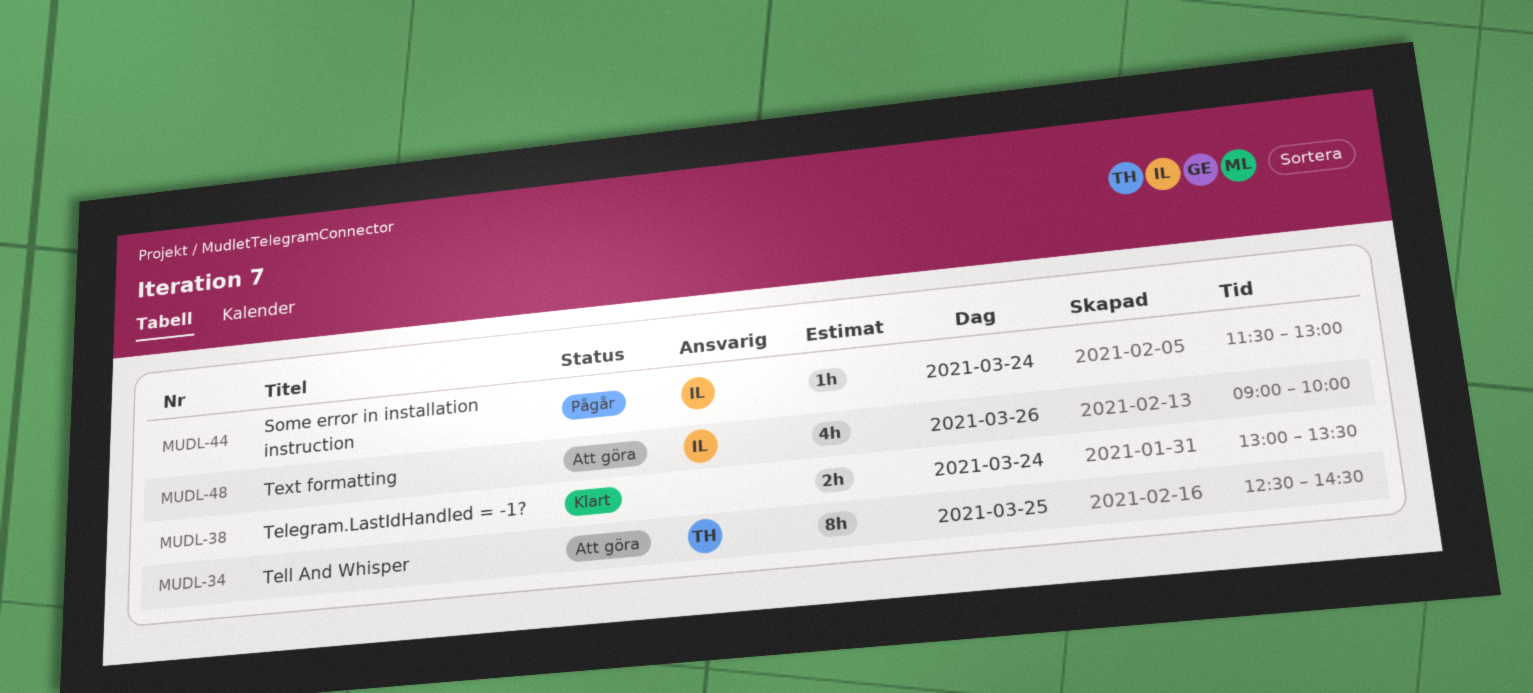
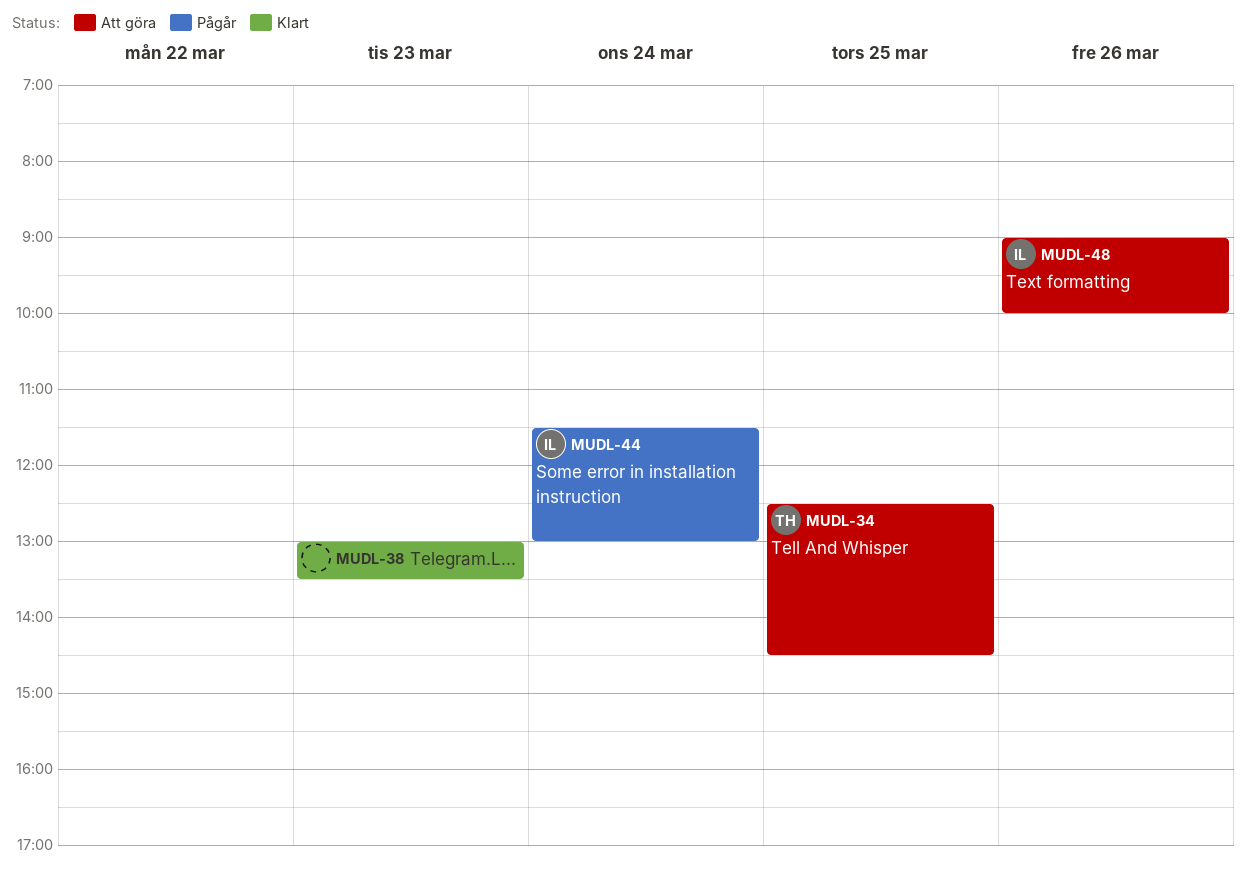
MUDL-38, day: Mar 24 -> Mar 23

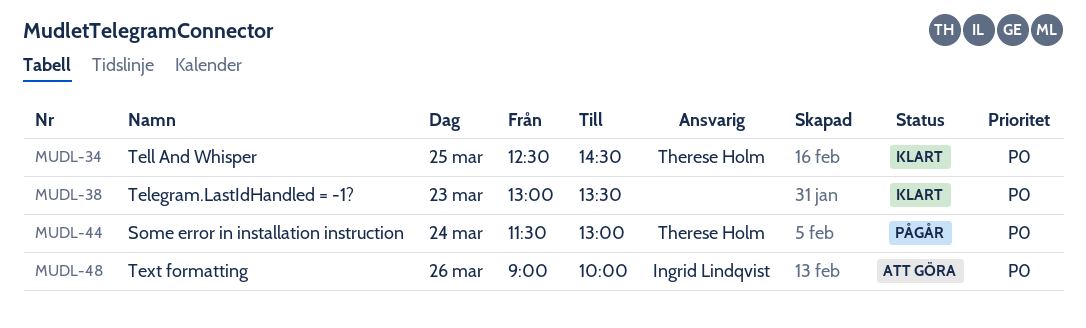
MUDL-34, status: Att göra -> Klart
MUDL-44, owner: Ingrid Lindqvist -> Therese Holm

